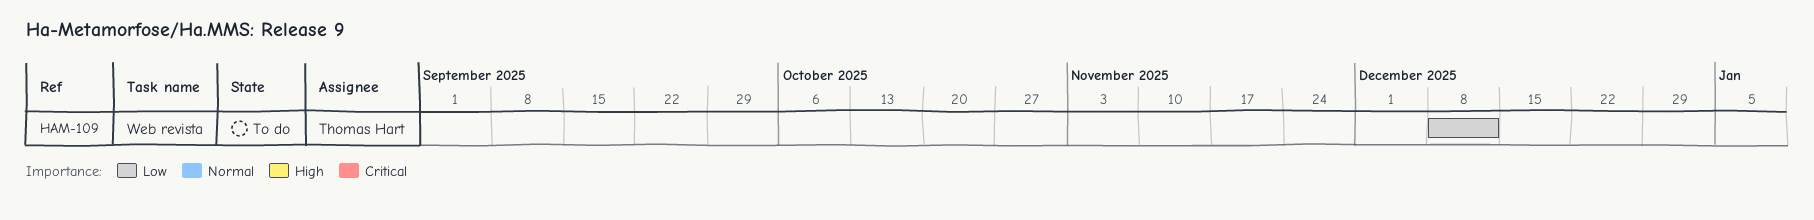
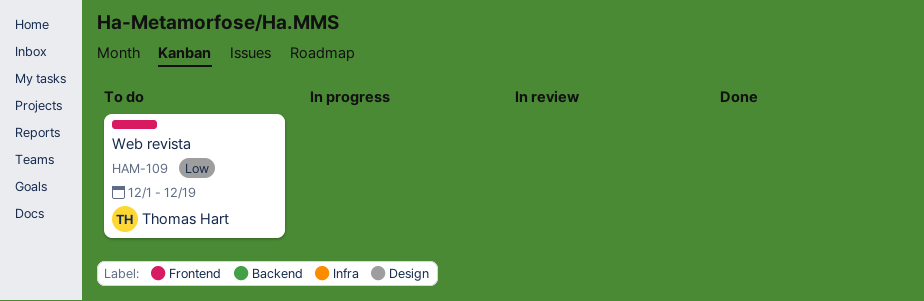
HAM-109, start: Dec 8 -> Dec 1
HAM-109, due: Dec 12 -> Dec 19

